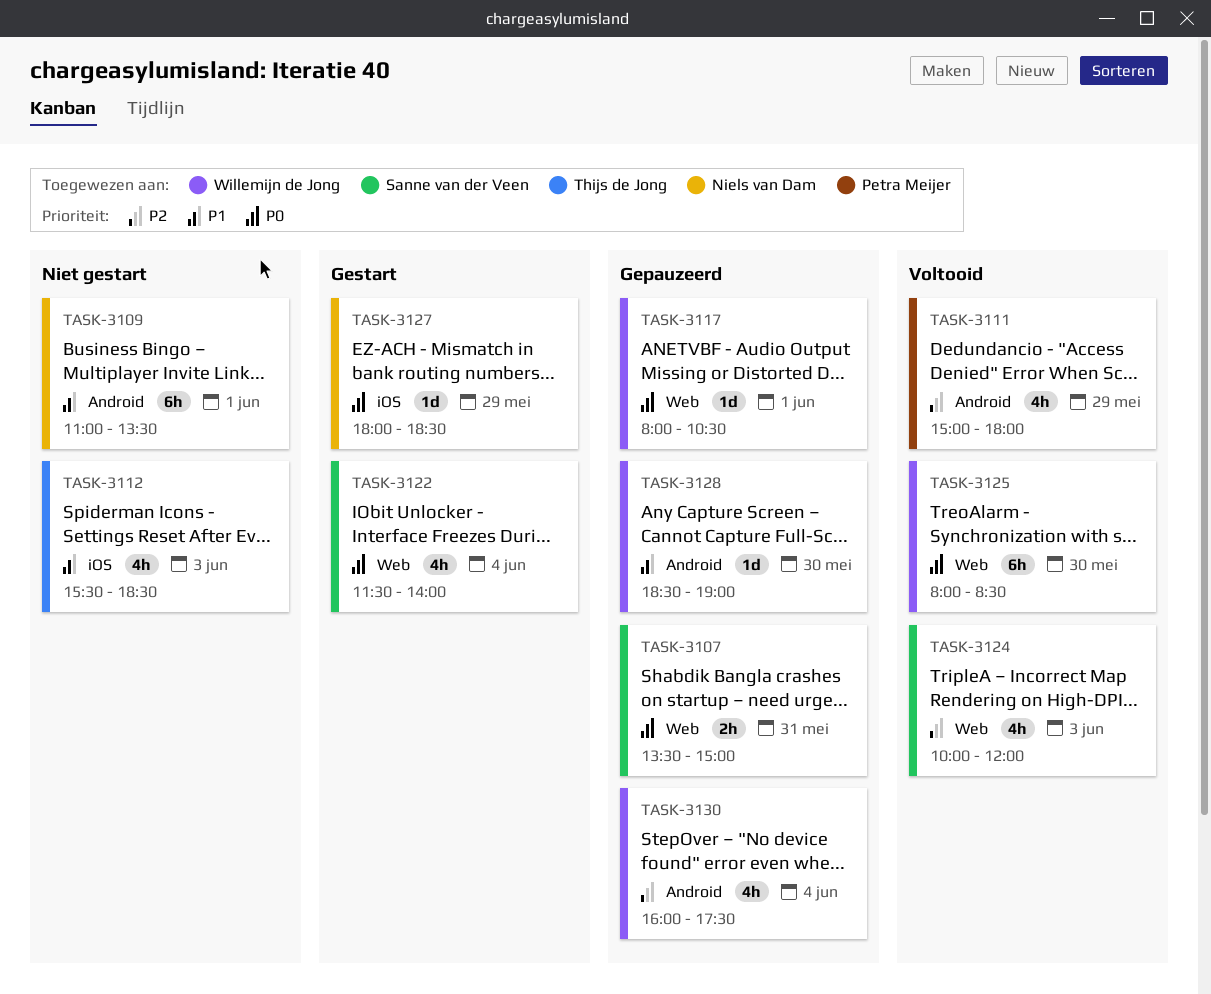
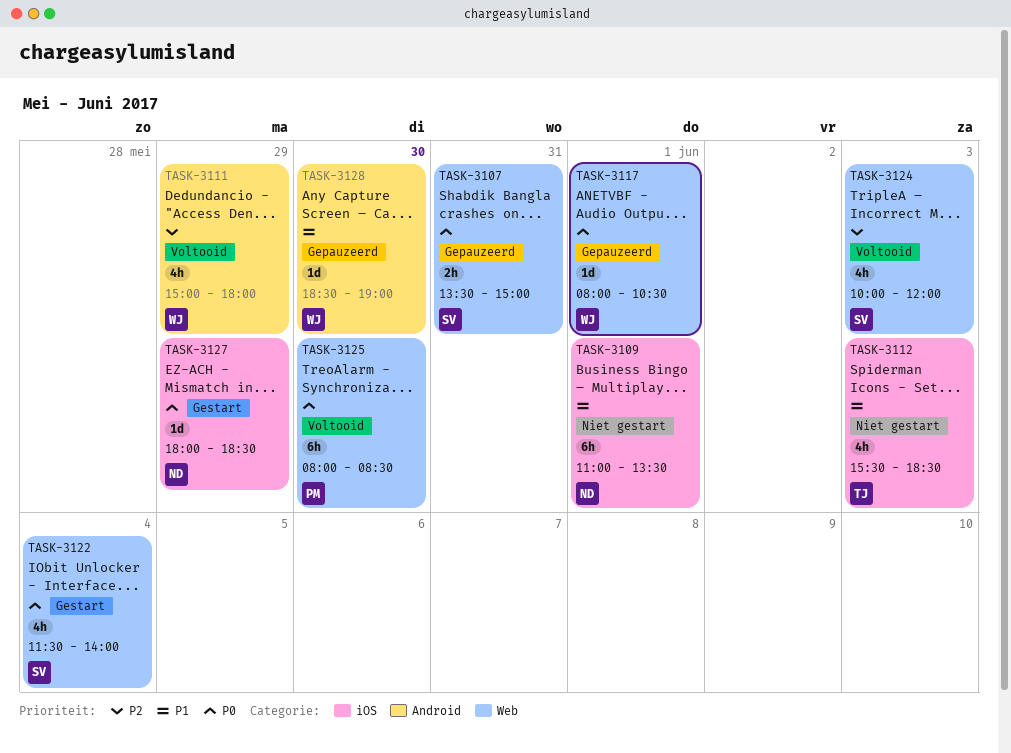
TASK-3109, label: Android -> iOS
TASK-3111, owner: Petra Meijer -> Willemijn de Jong
TASK-3125, owner: Willemijn de Jong -> Petra Meijer
TASK-3130: present -> none

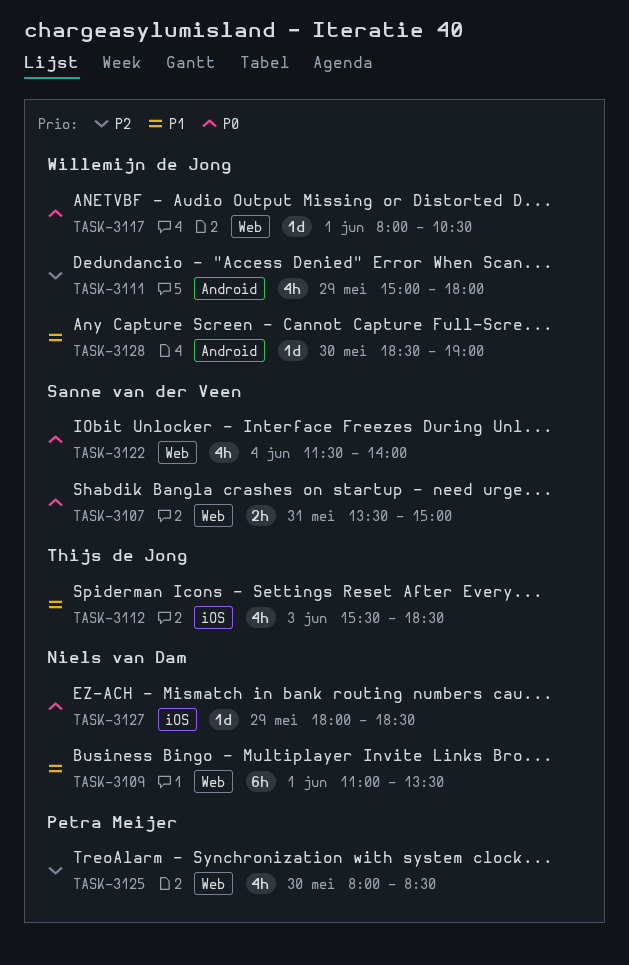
TASK-3109, label: iOS -> Web
TASK-3124: present -> none
TASK-3125, priority: P0 -> P2
TASK-3125, estimate: 6h -> 4h

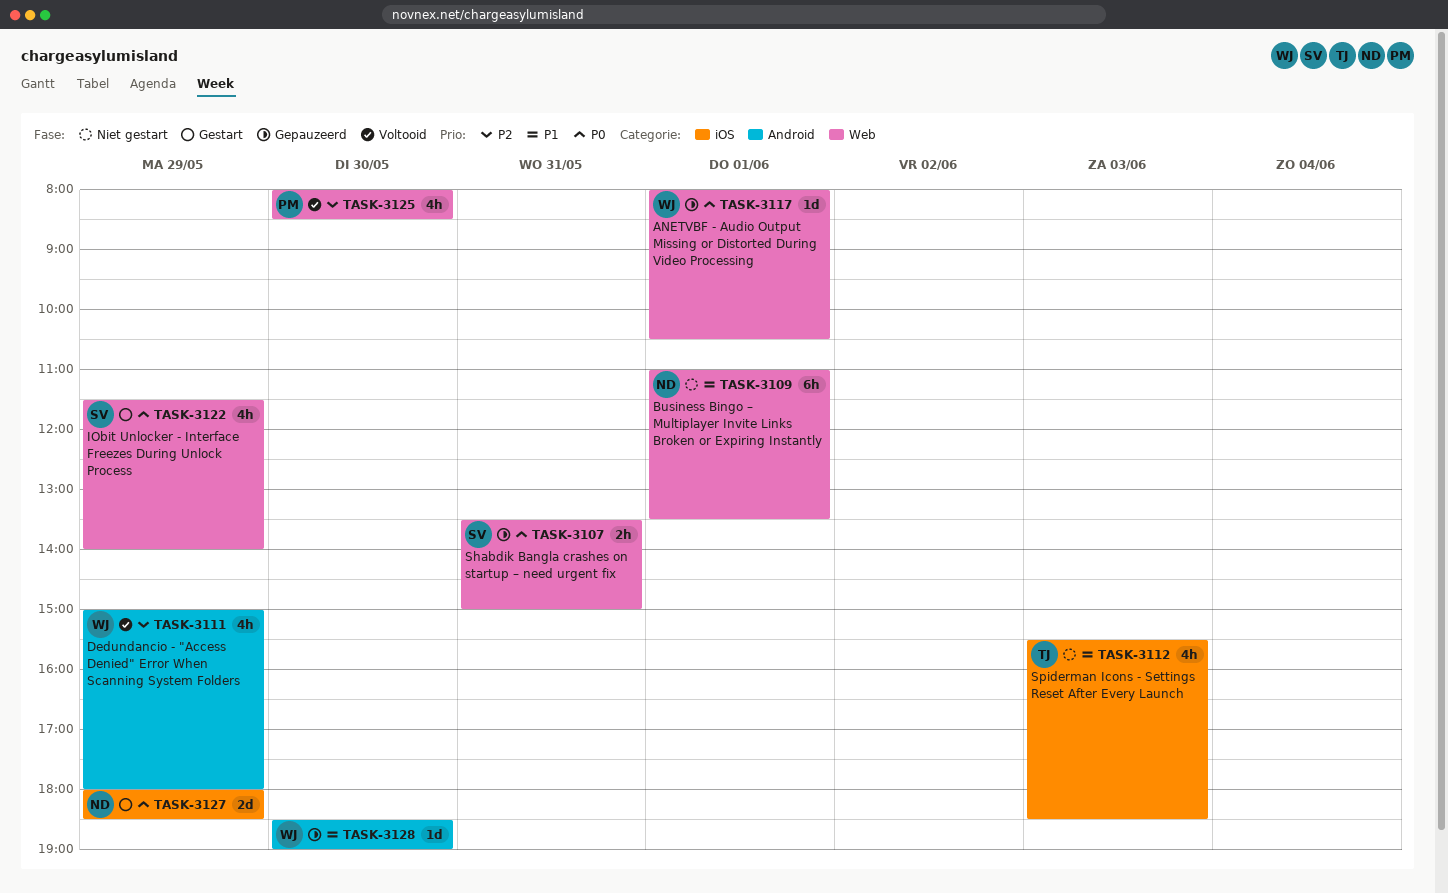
TASK-3122, day: Jun 4 -> May 29
TASK-3127, estimate: 1d -> 2d

